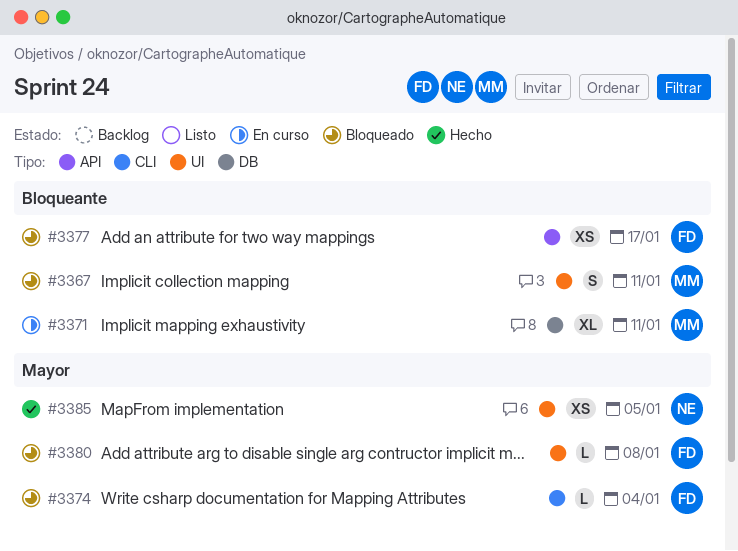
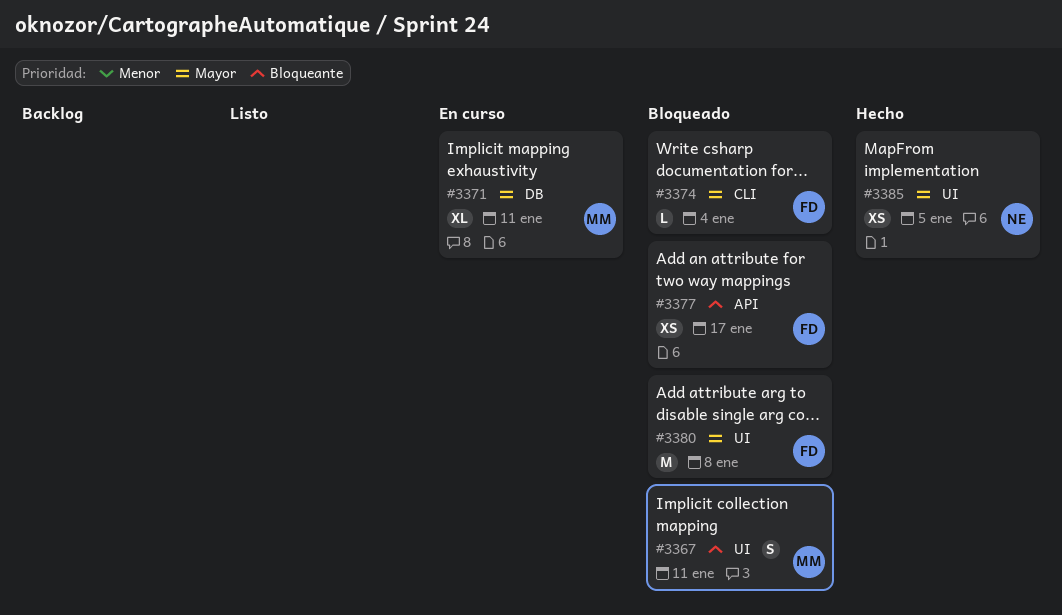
#3371, priority: Bloqueante -> Mayor
#3380, estimate: L -> M

